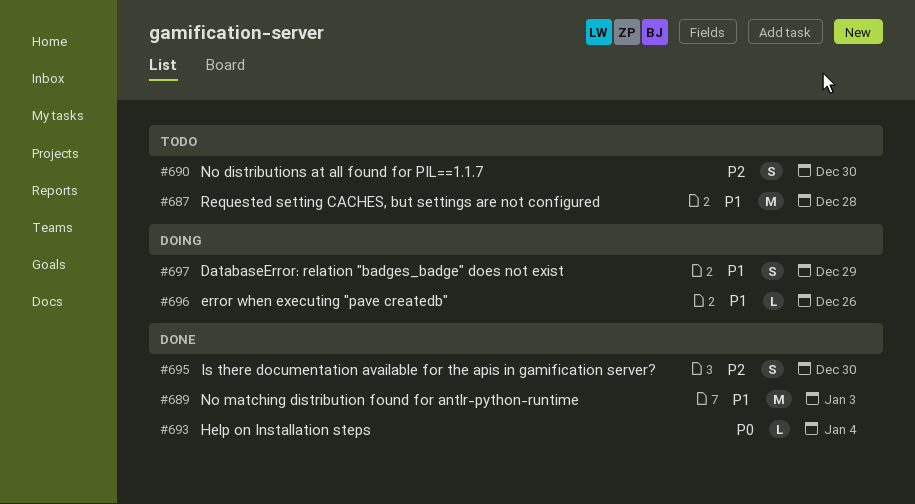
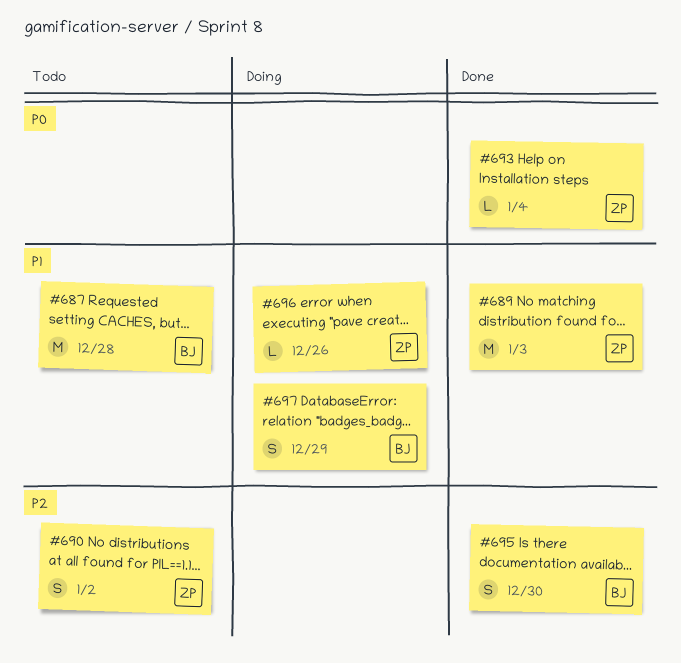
#690, due: Dec 30 -> Jan 2

